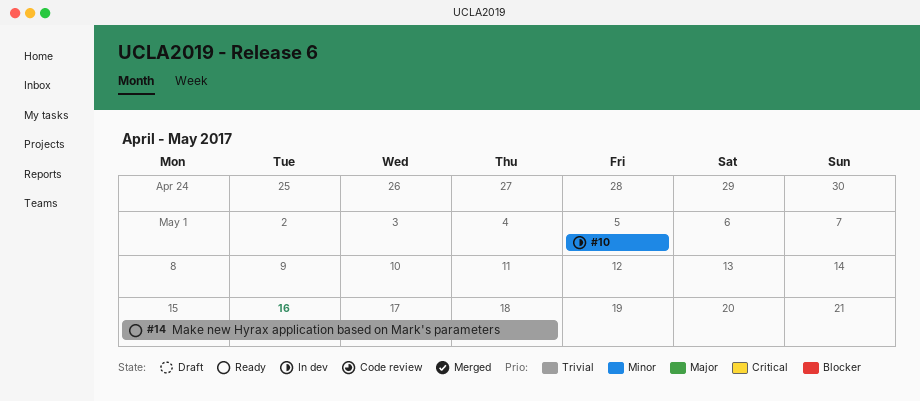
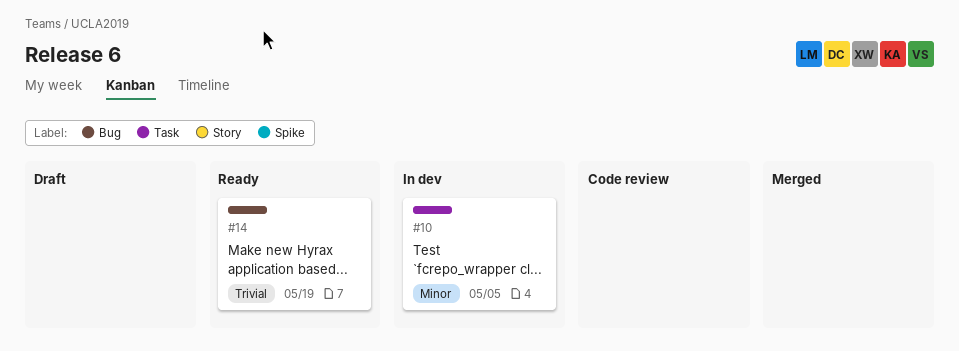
#14, due: May 18 -> May 19

